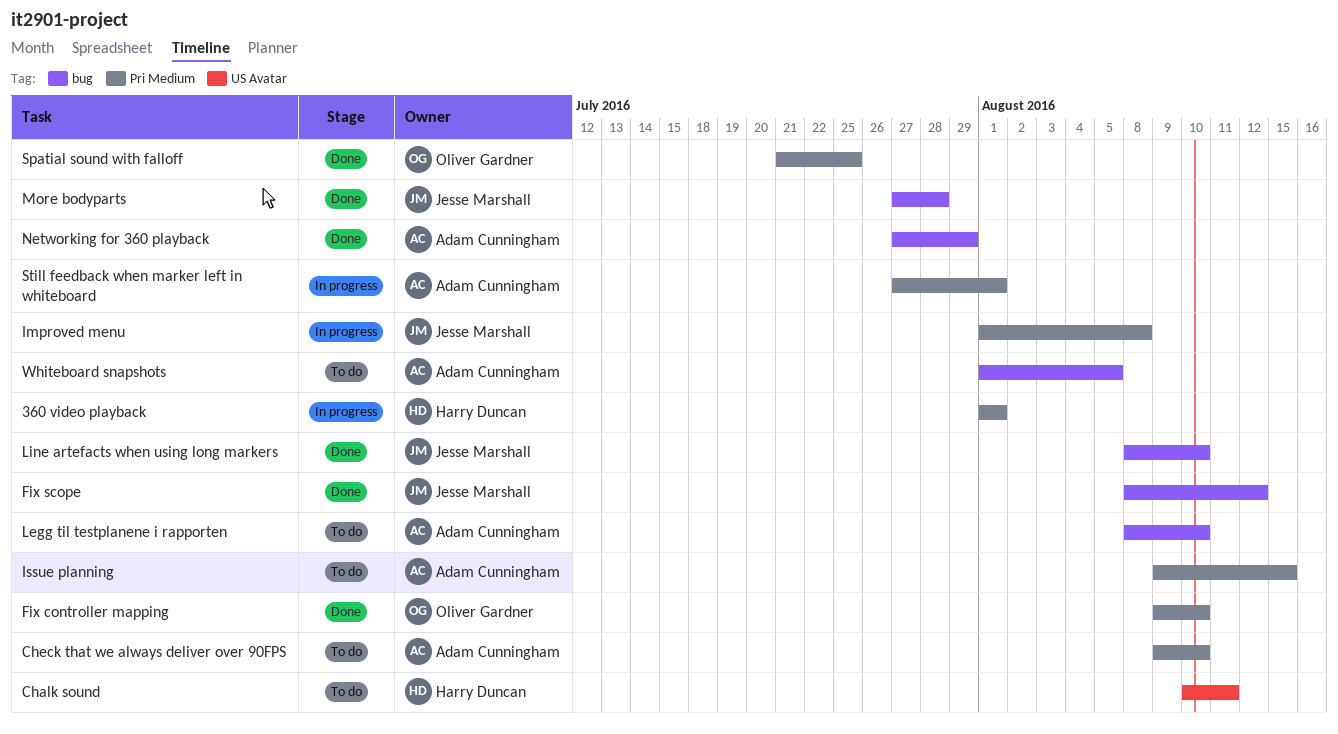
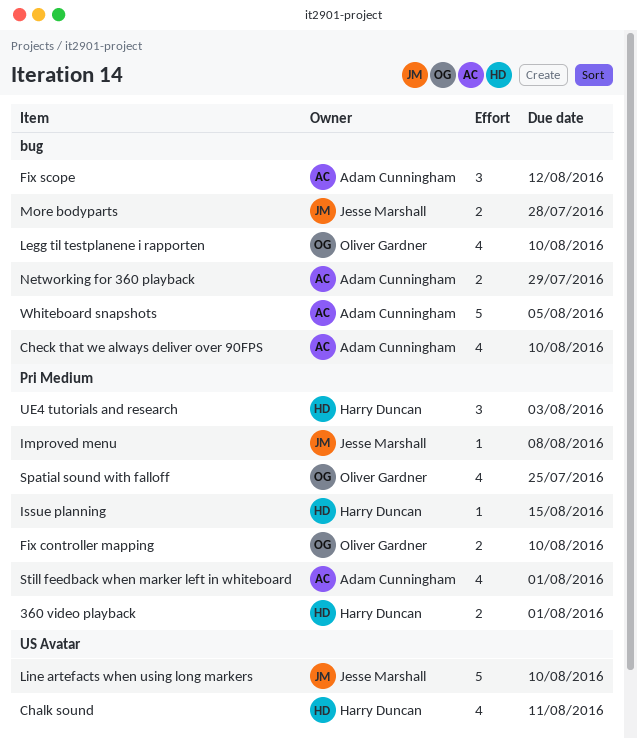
Check that we always deliver over 90FPS, label: Pri Medium -> bug
Fix scope, owner: Jesse Marshall -> Adam Cunningham
Issue planning, owner: Adam Cunningham -> Harry Duncan
Legg til testplanene i rapporten, owner: Adam Cunningham -> Oliver Gardner
Line artefacts when using long markers, label: bug -> US Avatar
UE4 tutorials and research: none -> present

